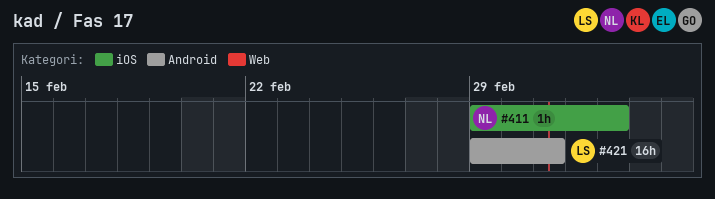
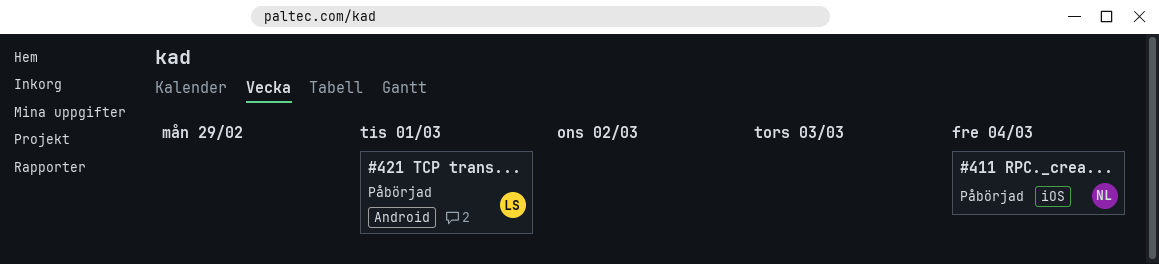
#421, due: Mar 2 -> Mar 1

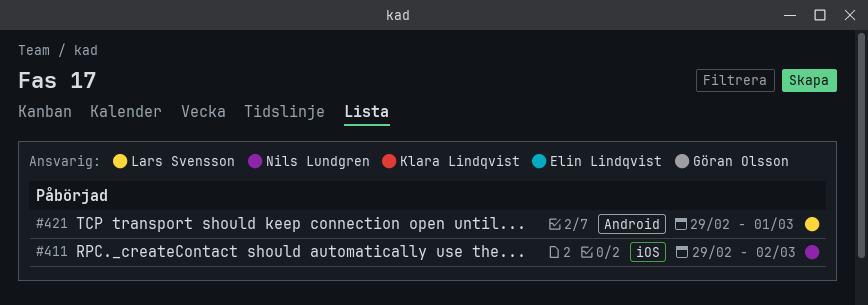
#411, due: Mar 4 -> Mar 2

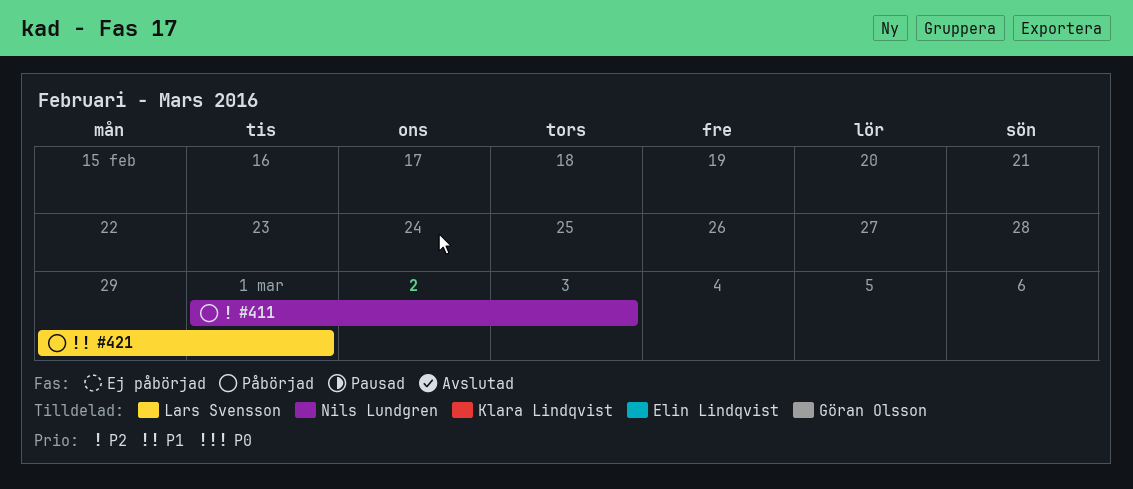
#411, start: Feb 29 -> Mar 1
#411, due: Mar 2 -> Mar 3

